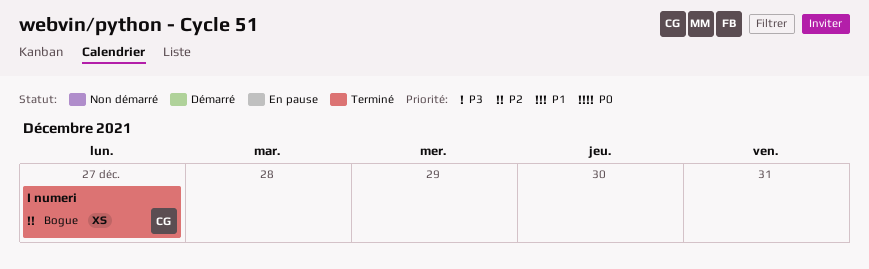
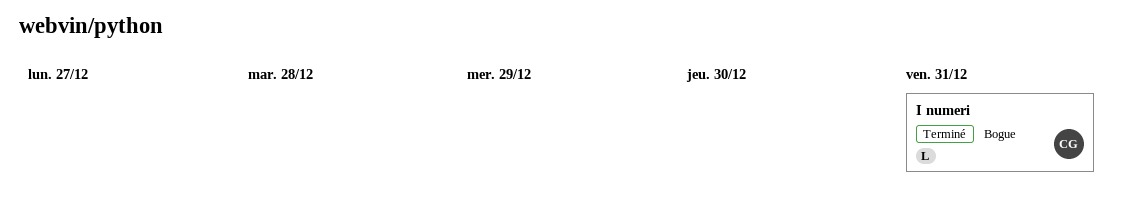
I numeri, estimate: XS -> L
I numeri, due: Dec 27 -> Dec 31

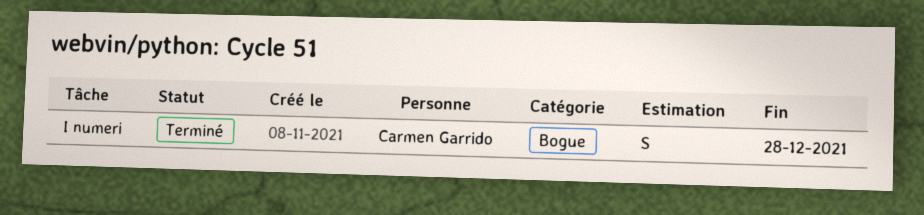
I numeri, estimate: L -> S
I numeri, due: Dec 31 -> Dec 28

